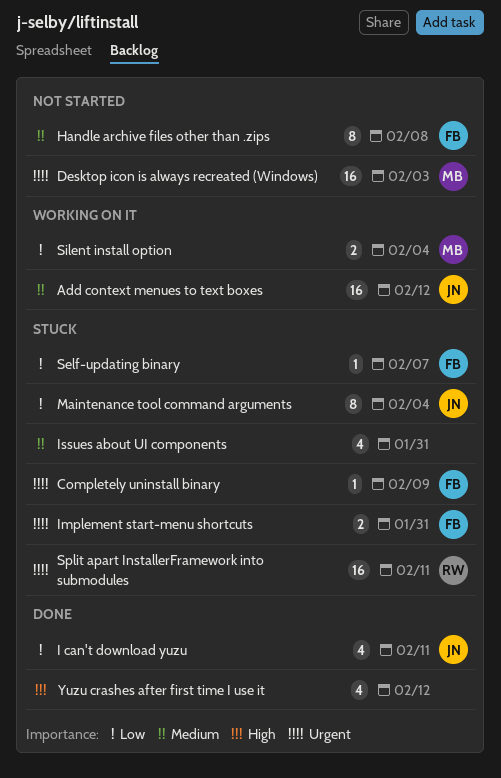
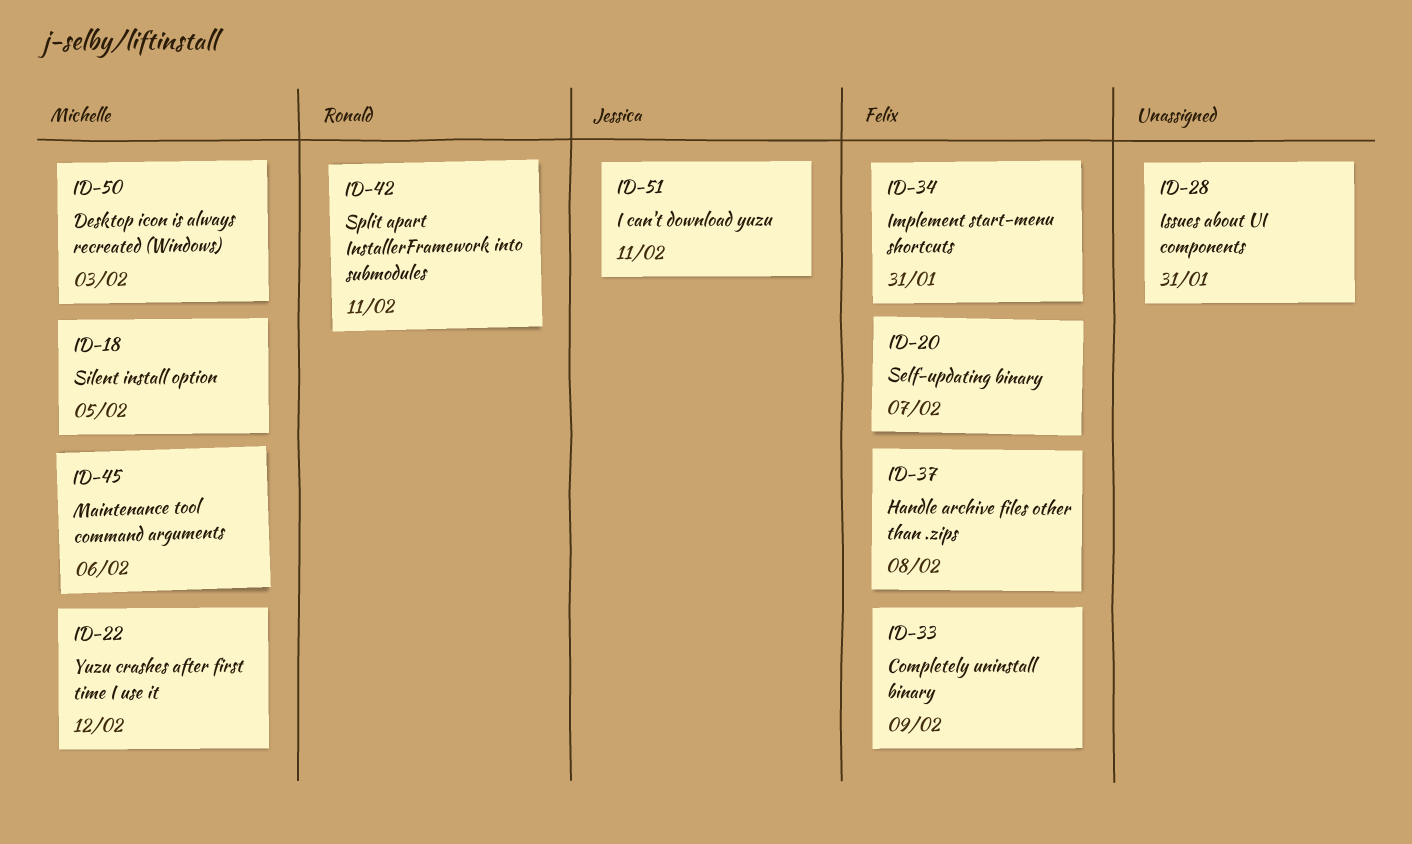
Add context menues to text boxes: present -> none
Maintenance tool command arguments, owner: Jessica -> Michelle
Maintenance tool command arguments, due: Feb 4 -> Feb 6
Silent install option, due: Feb 4 -> Feb 5
Yuzu crashes after first time I use it, owner: none -> Michelle

